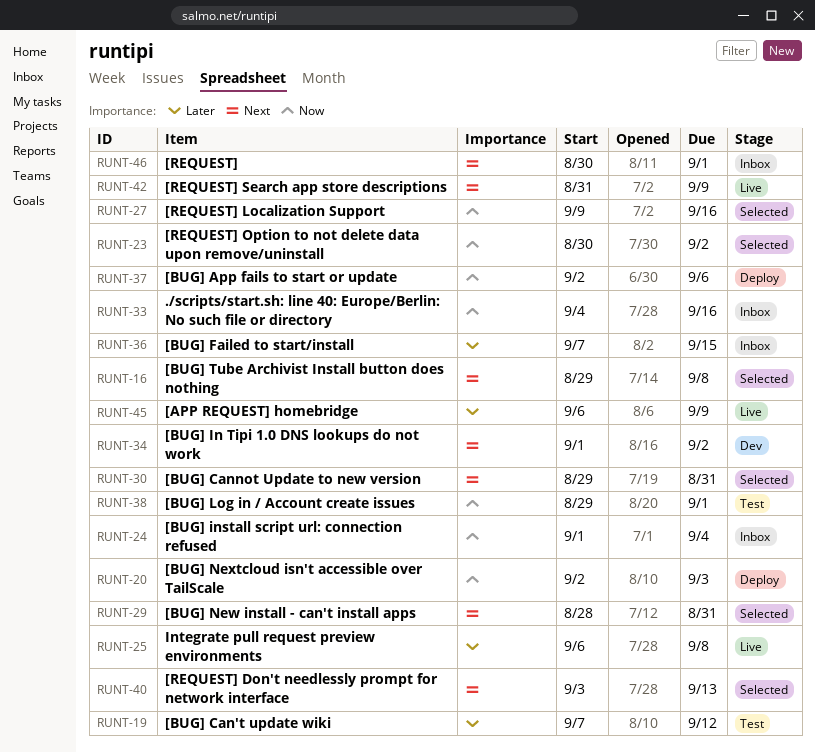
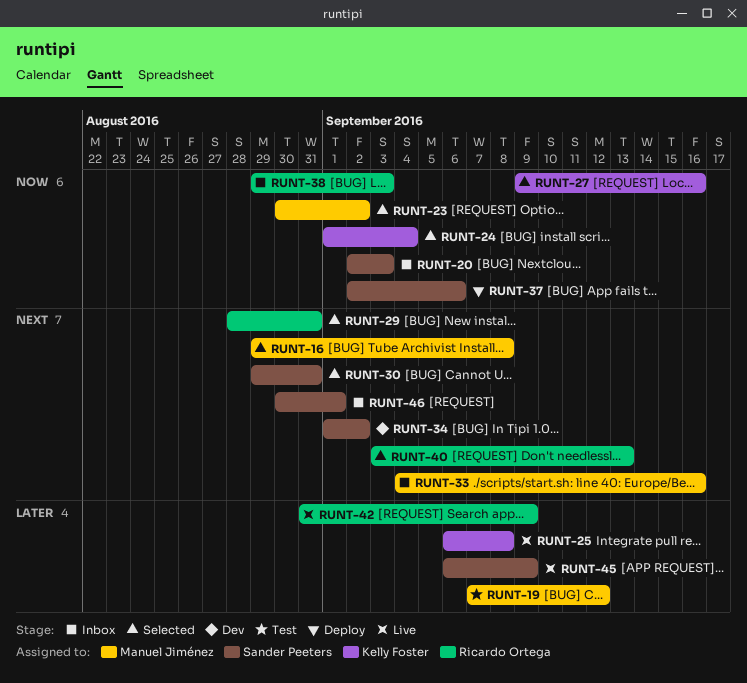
RUNT-20, status: Deploy -> Inbox
RUNT-24, status: Inbox -> Selected
RUNT-33, priority: Now -> Next
RUNT-36: present -> none
RUNT-38, status: Test -> Inbox
RUNT-38, due: Sep 1 -> Sep 3
RUNT-42, priority: Next -> Later

